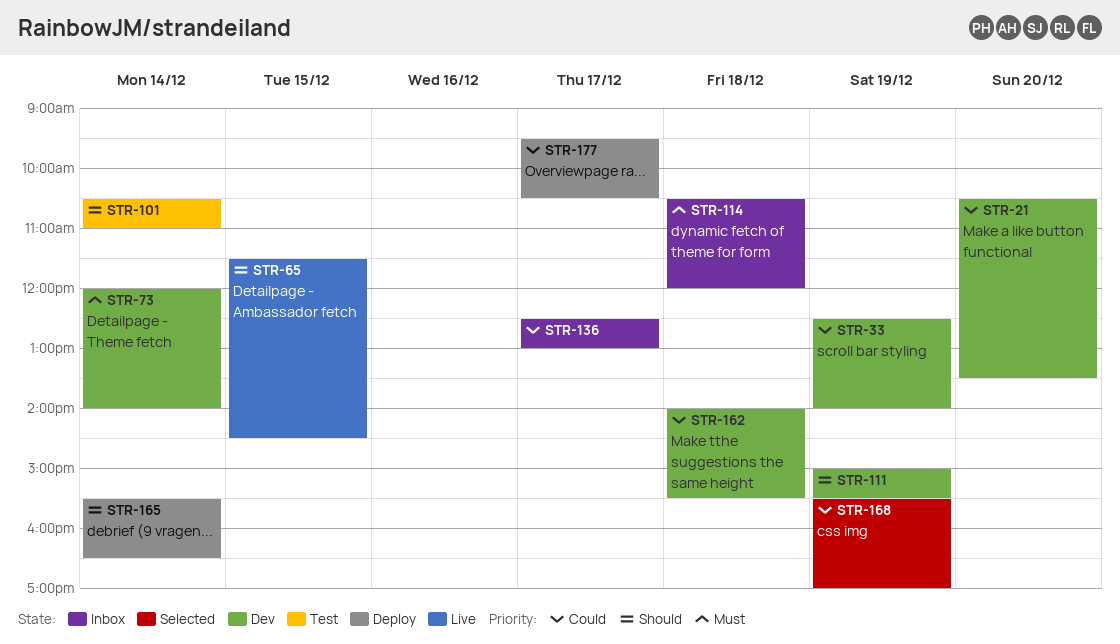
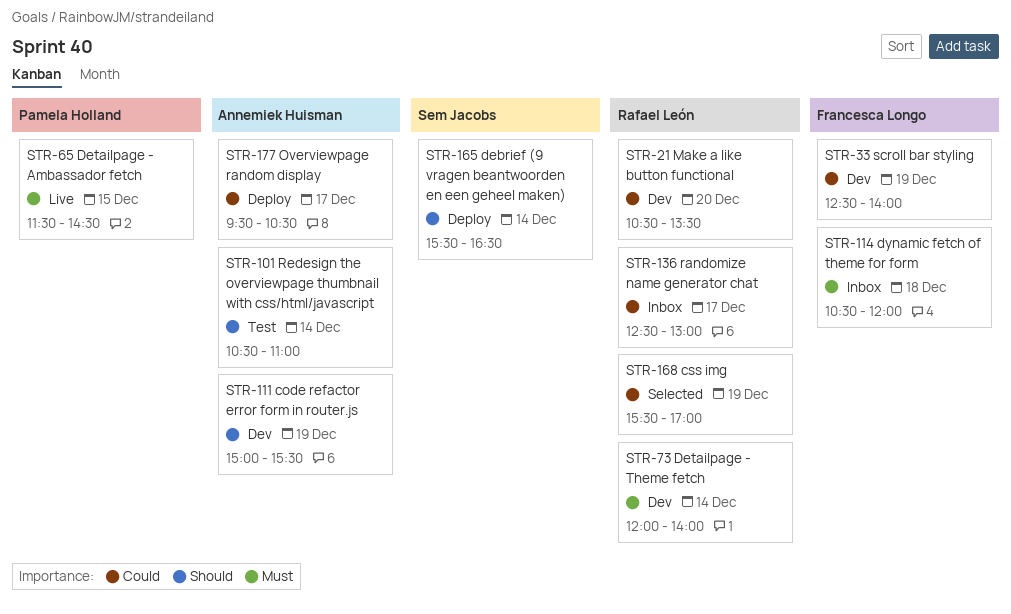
STR-65, priority: Should -> Must
STR-162: present -> none

